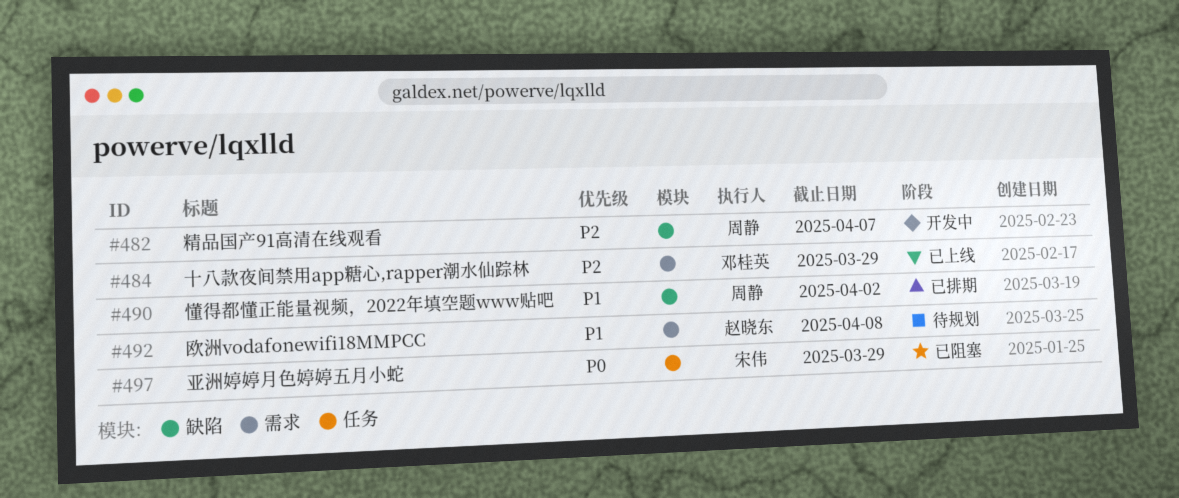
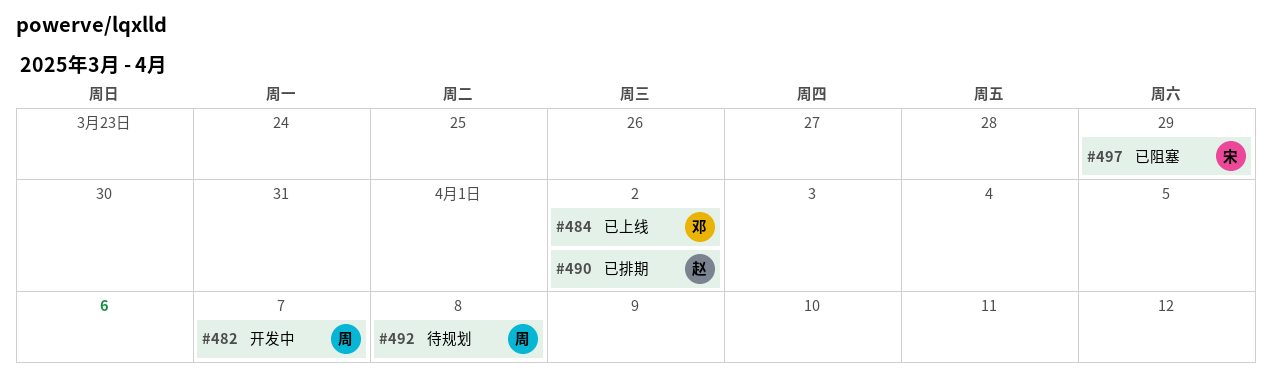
#484, due: Mar 29 -> Apr 2
#490, owner: 周静 -> 赵晓东
#492, owner: 赵晓东 -> 周静

